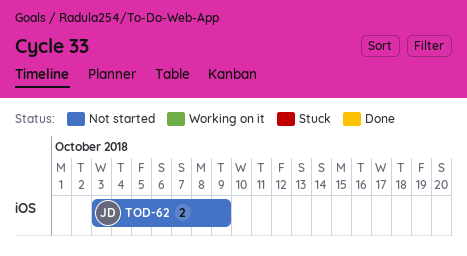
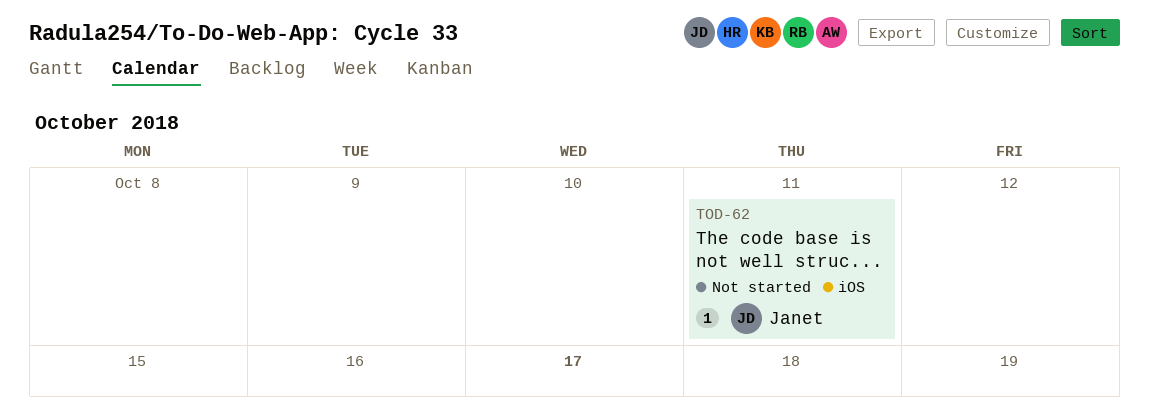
TOD-62, estimate: 2 -> 1
TOD-62, due: Oct 9 -> Oct 11

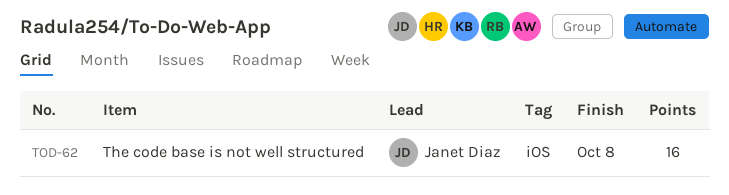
TOD-62, estimate: 1 -> 16
TOD-62, due: Oct 11 -> Oct 8

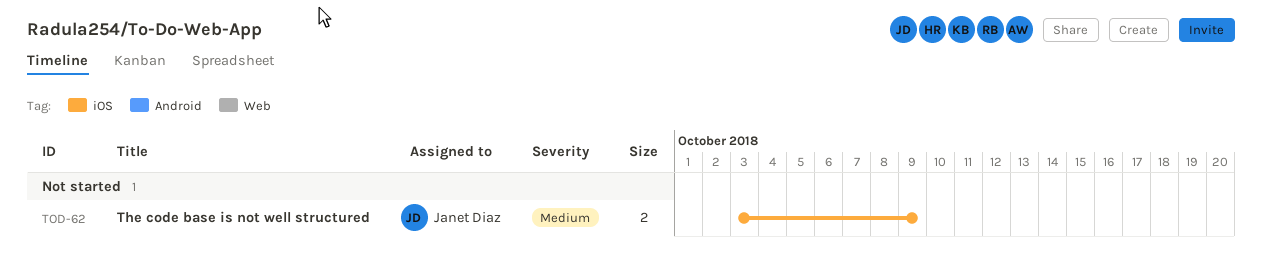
TOD-62, estimate: 16 -> 2
TOD-62, due: Oct 8 -> Oct 9

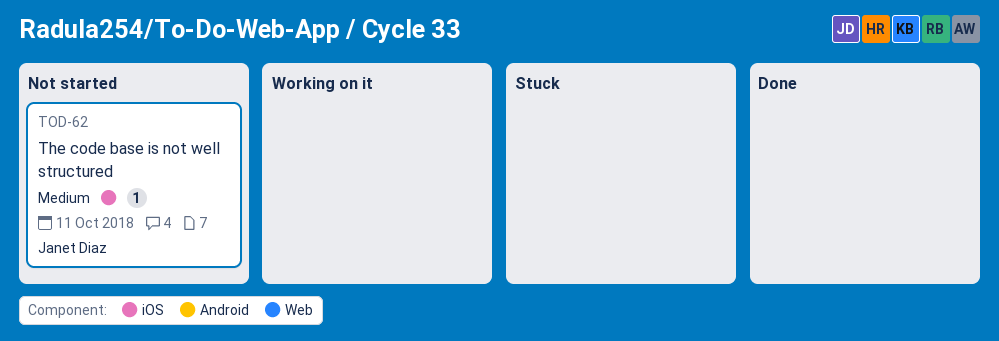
TOD-62, estimate: 2 -> 1
TOD-62, due: Oct 9 -> Oct 11

